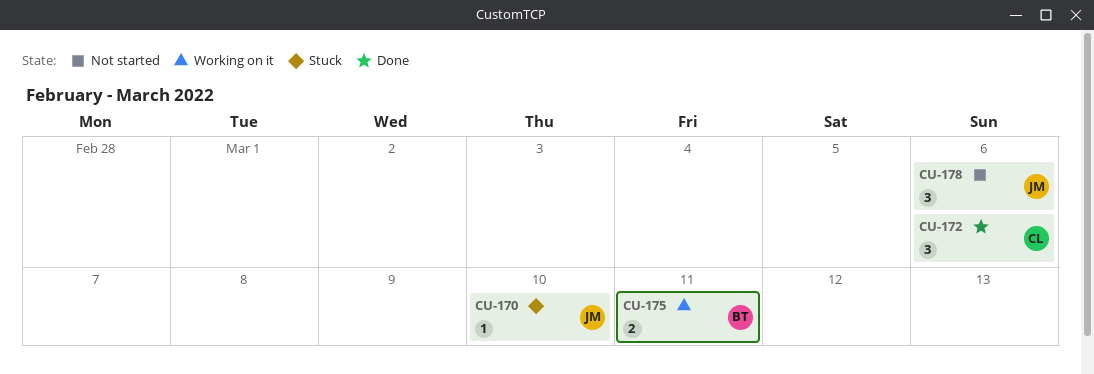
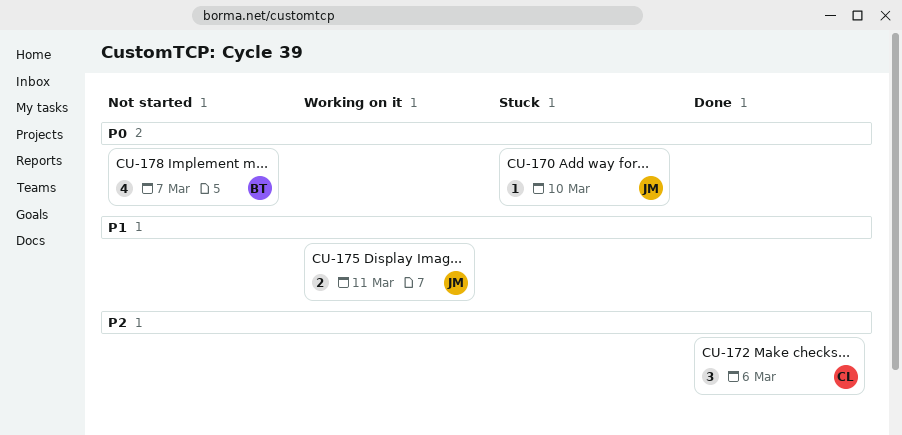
CU-175, owner: BT -> JM
CU-178, owner: JM -> BT
CU-178, estimate: 3 -> 4
CU-178, due: Mar 6 -> Mar 7

